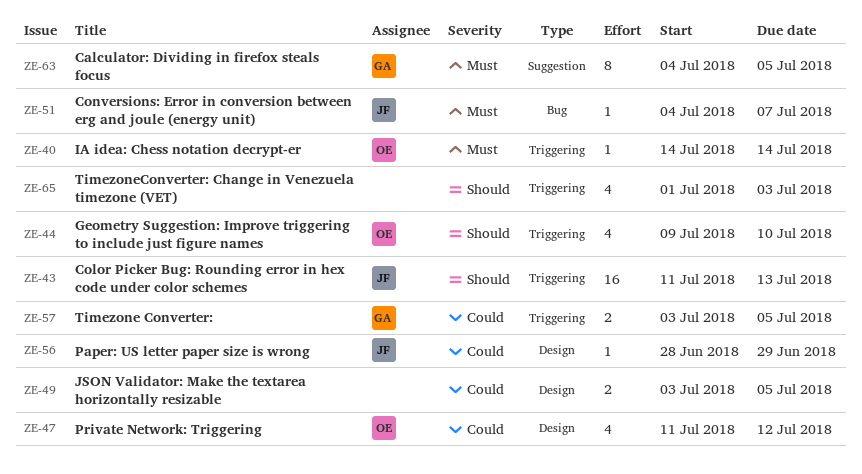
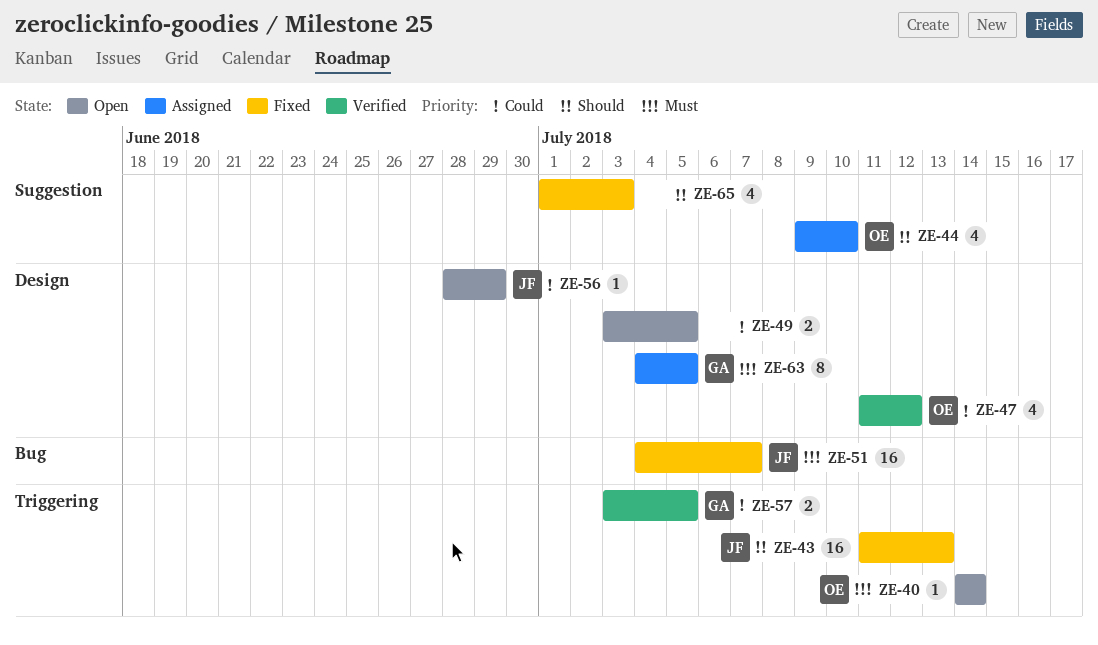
ZE-44, label: Triggering -> Suggestion
ZE-51, estimate: 1 -> 16
ZE-63, label: Suggestion -> Design
ZE-65, label: Triggering -> Suggestion

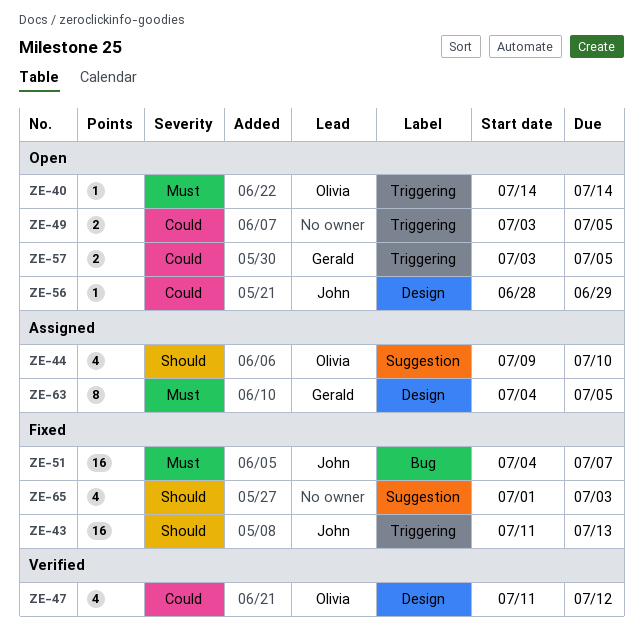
ZE-49, label: Design -> Triggering
ZE-57, status: Verified -> Open

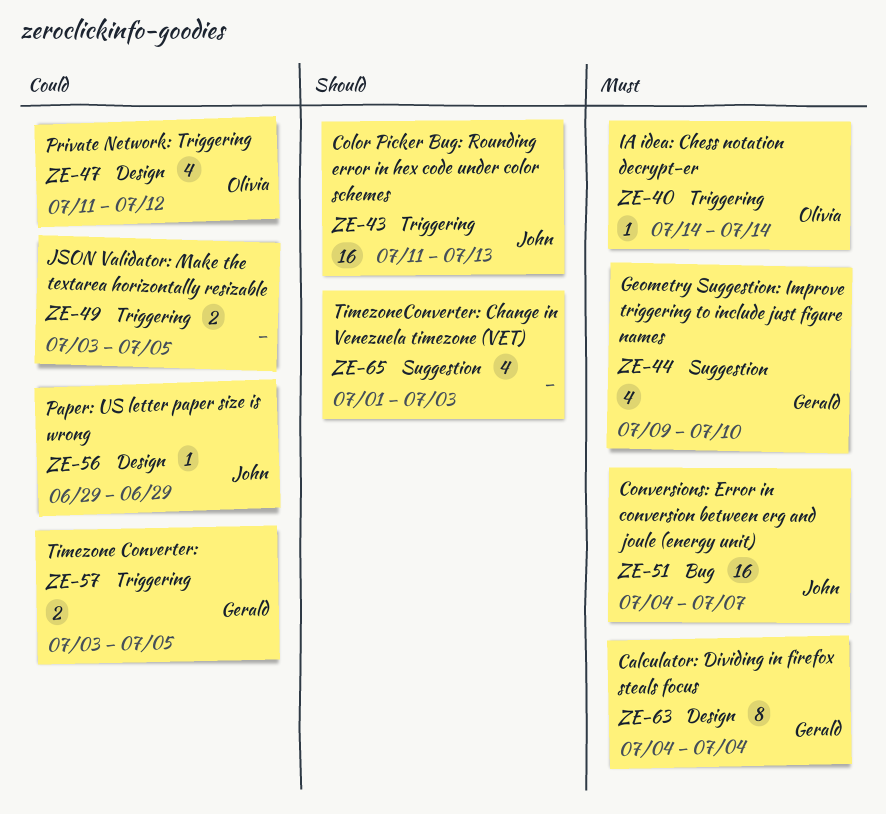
ZE-44, owner: Olivia -> Gerald
ZE-44, priority: Should -> Must
ZE-56, start: Jun 28 -> Jun 29
ZE-63, due: Jul 5 -> Jul 4

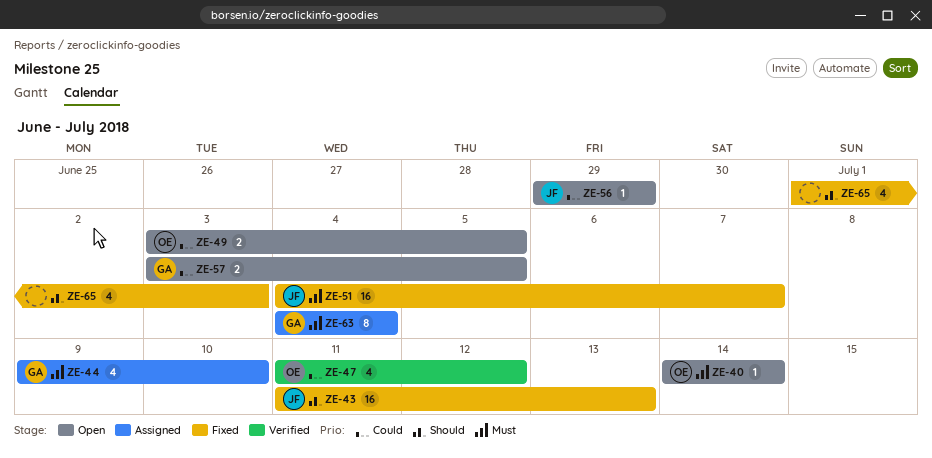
ZE-49, owner: none -> Olivia

